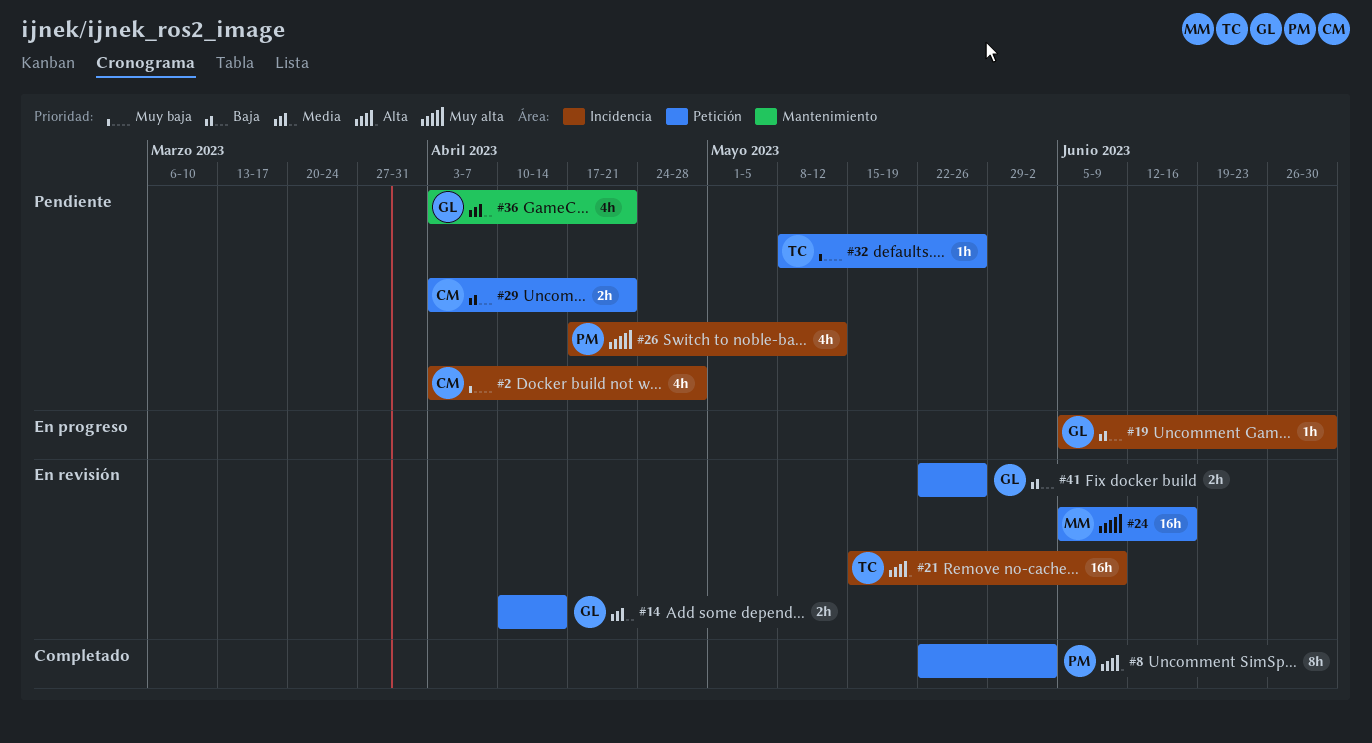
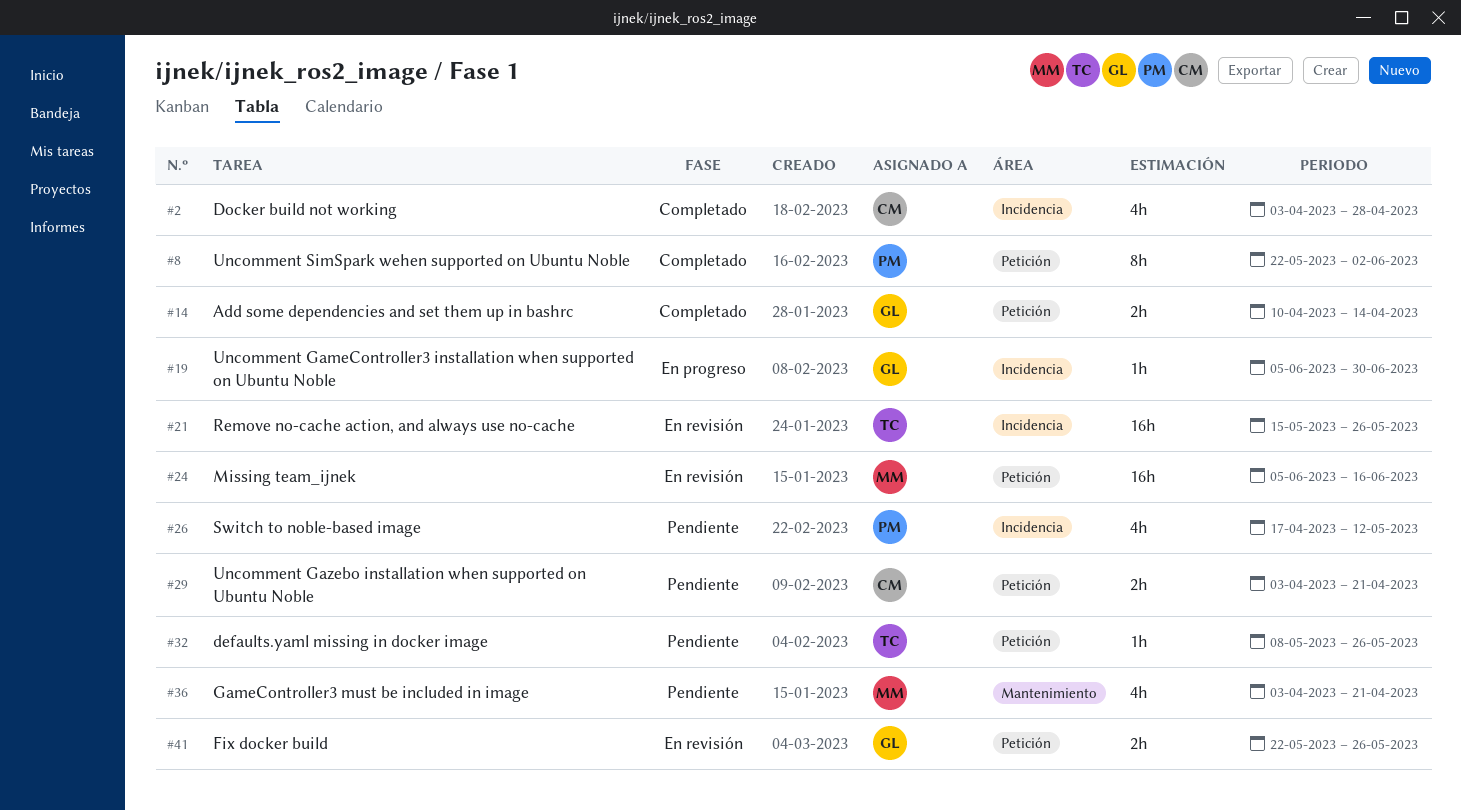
#2, status: Pendiente -> Completado
#14, status: En revisión -> Completado
#21, due: Jun 9 -> May 26
#36, owner: GL -> MM

